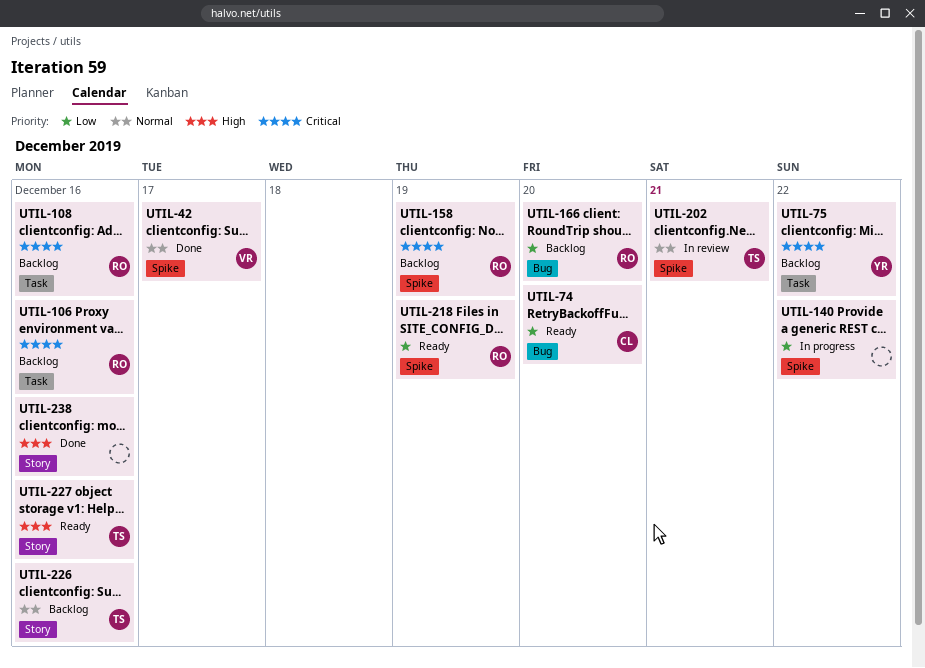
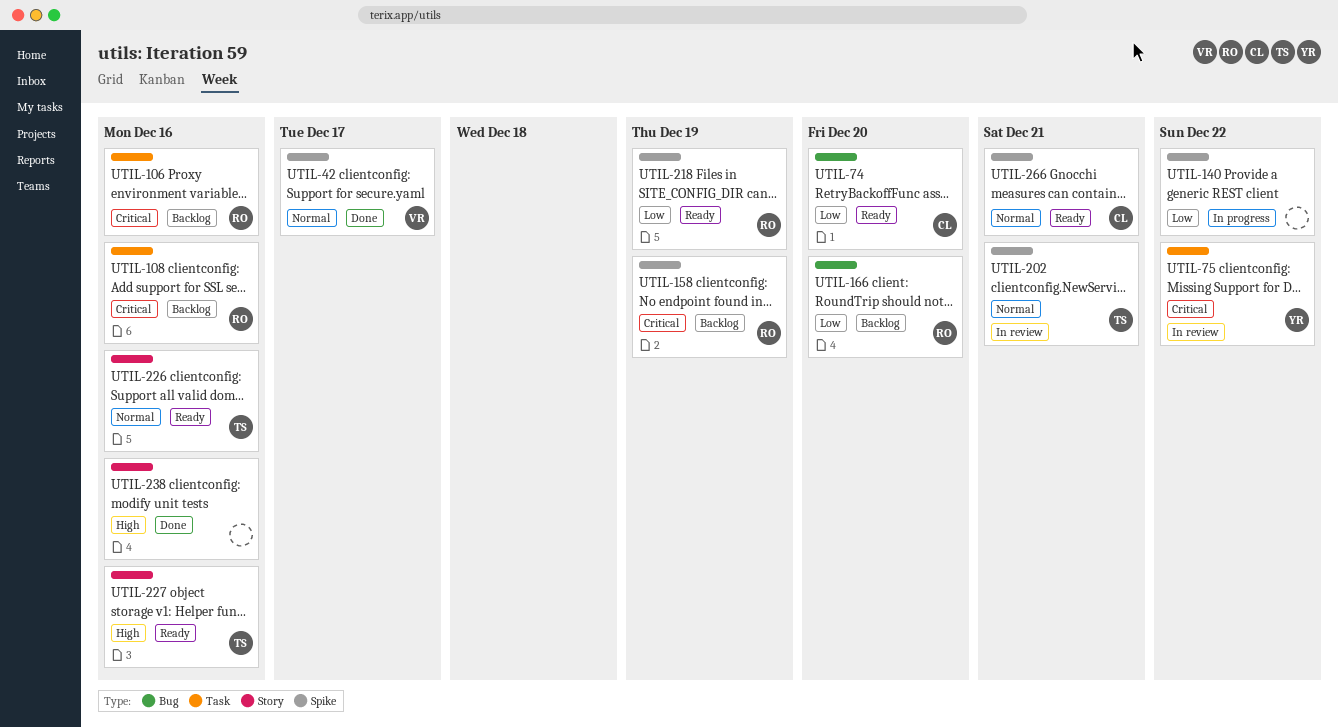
UTIL-75, status: Backlog -> In review
UTIL-226, status: Backlog -> Ready
UTIL-266: none -> present

